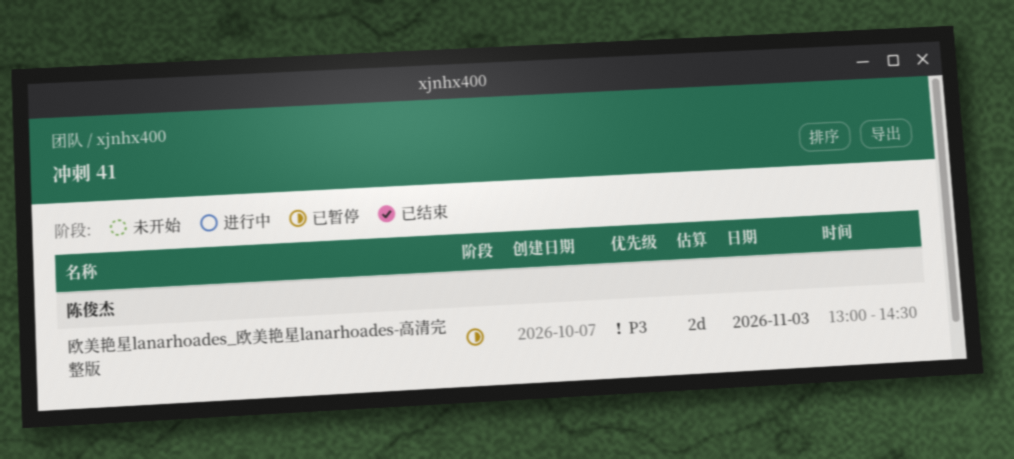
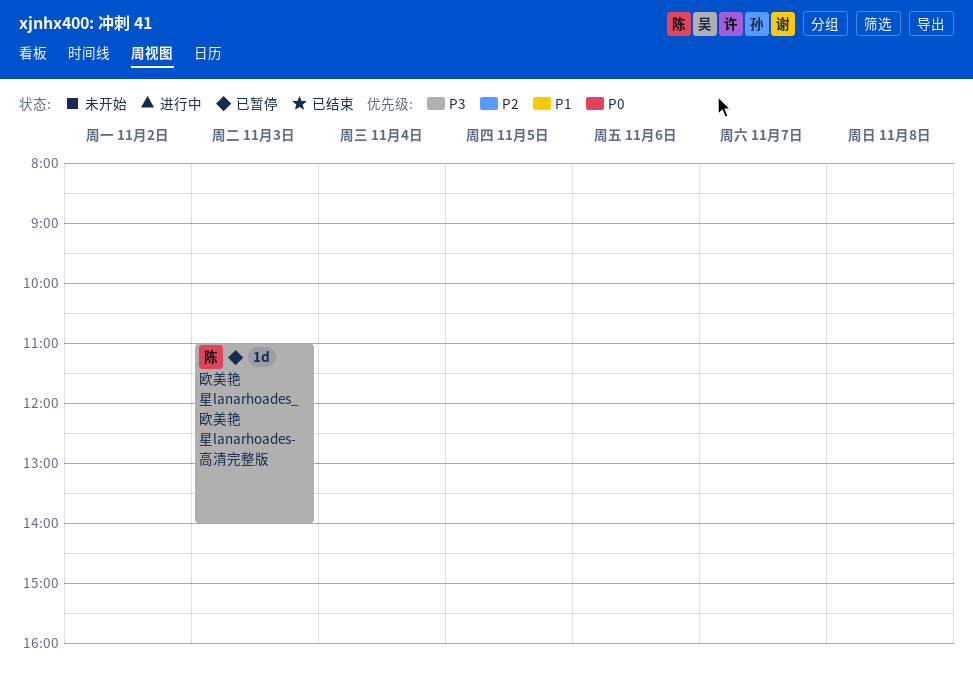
欧美艳星lanarhoades_欧美艳星lanarhoades-高清完整版, estimate: 2d -> 1d
欧美艳星lanarhoades_欧美艳星lanarhoades-高清完整版, begins: 13:00 -> 11:00
欧美艳星lanarhoades_欧美艳星lanarhoades-高清完整版, ends: 14:30 -> 14:00

